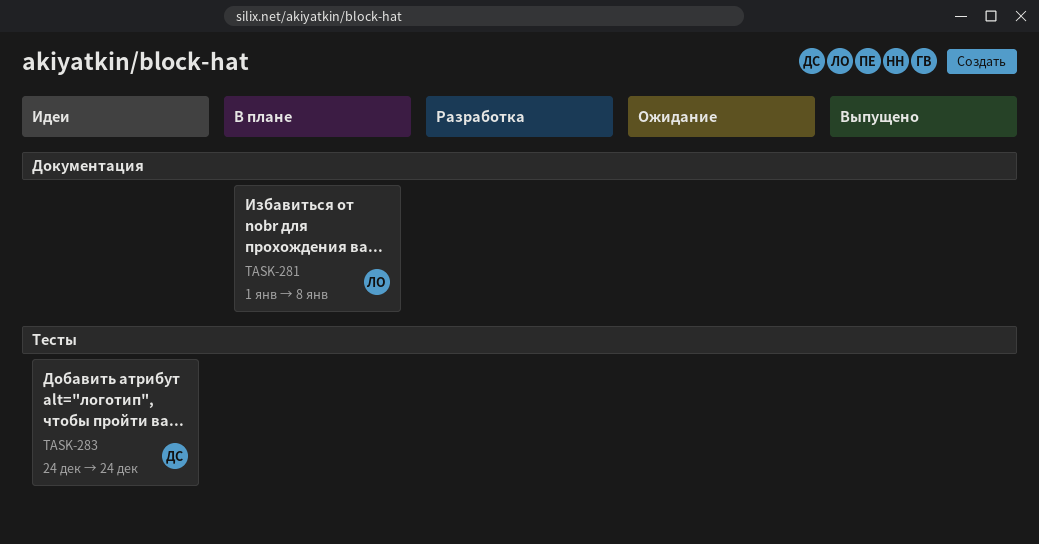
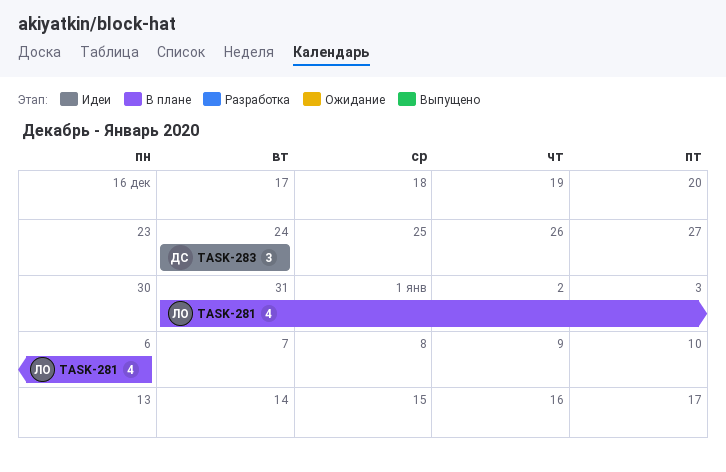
TASK-281, start: Jan 1 -> Dec 31
TASK-281, due: Jan 8 -> Jan 6

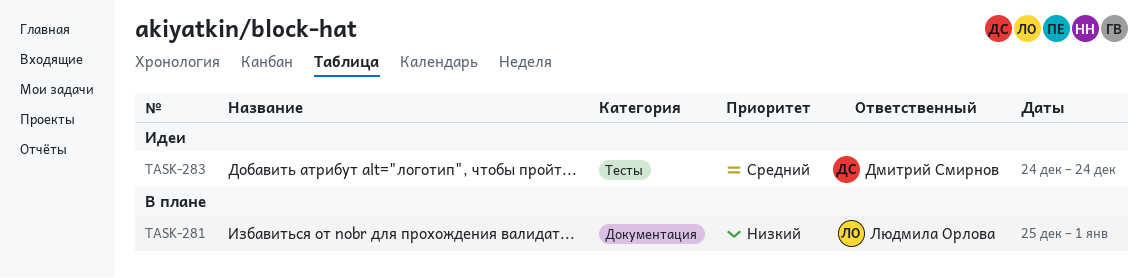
TASK-281, start: Dec 31 -> Dec 25
TASK-281, due: Jan 6 -> Jan 1

